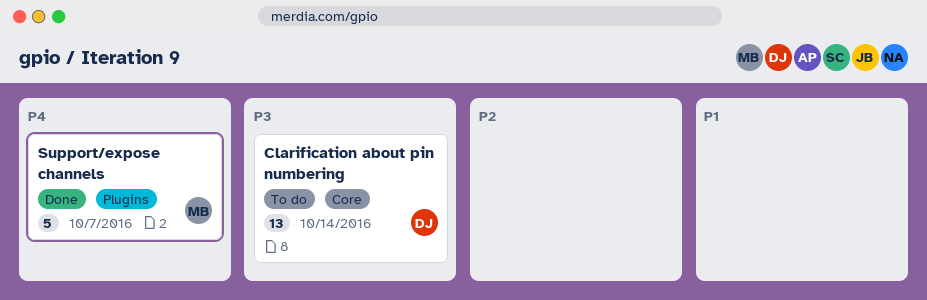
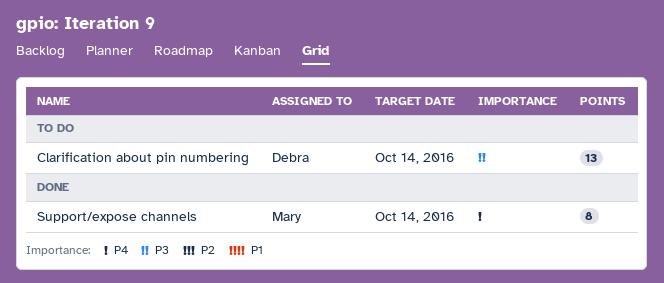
Support/expose channels, estimate: 5 -> 8
Support/expose channels, due: Oct 7 -> Oct 14

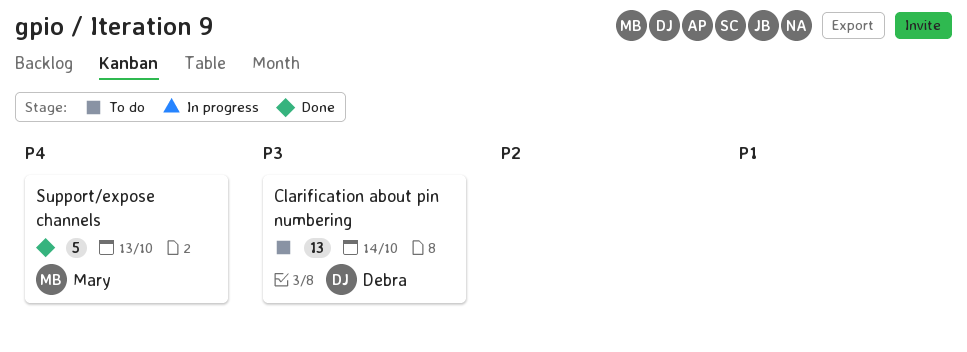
Support/expose channels, estimate: 8 -> 5
Support/expose channels, due: Oct 14 -> Oct 13

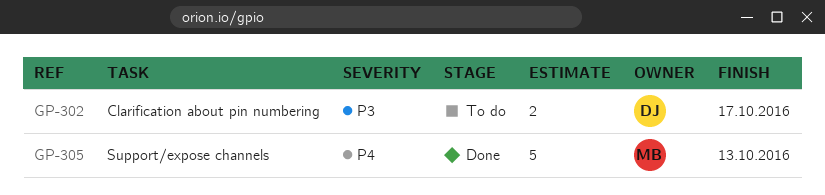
Clarification about pin numbering, estimate: 13 -> 2
Clarification about pin numbering, due: Oct 14 -> Oct 17

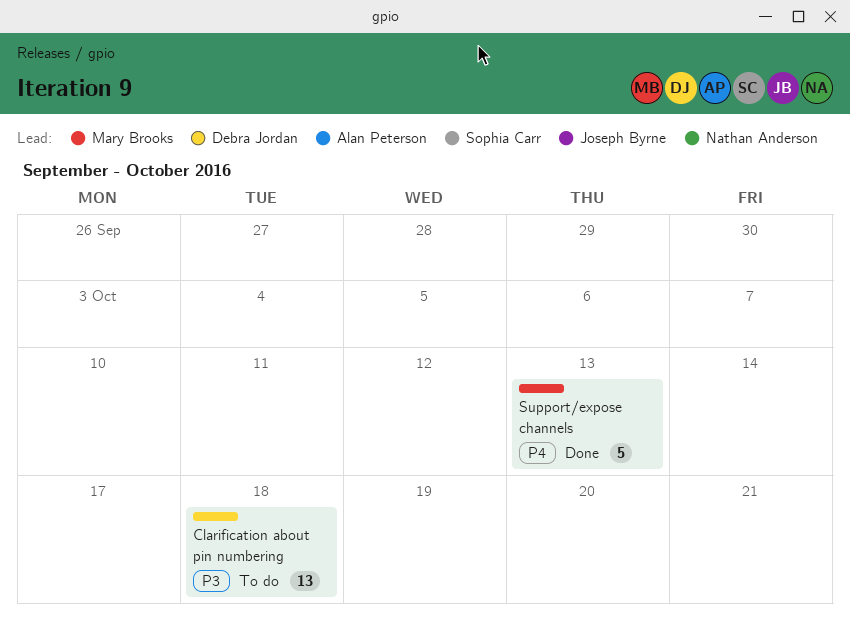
Clarification about pin numbering, estimate: 2 -> 13
Clarification about pin numbering, due: Oct 17 -> Oct 18

